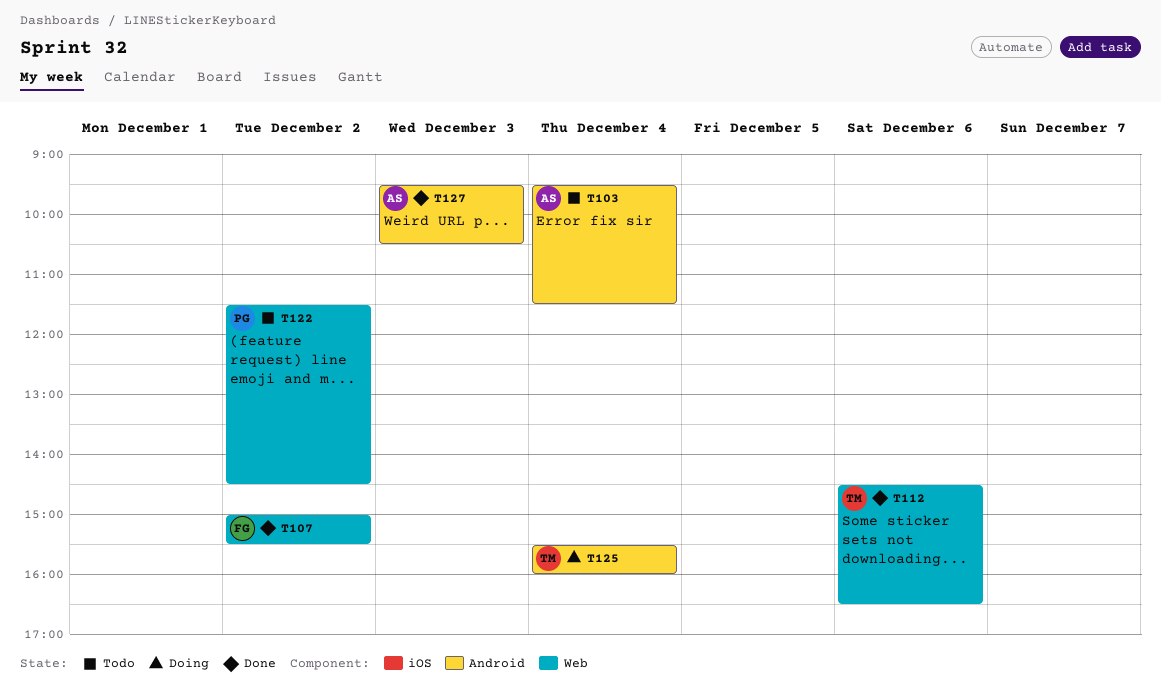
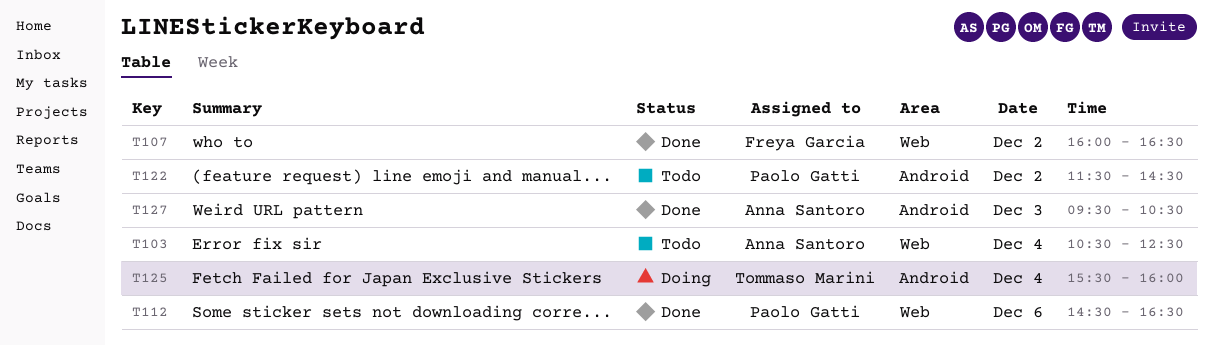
T103, label: Android -> Web
T103, begins: 09:30 -> 10:30
T103, ends: 11:30 -> 12:30
T107, begins: 15:00 -> 16:00
T107, ends: 15:30 -> 16:30
T112, owner: Tommaso Marini -> Paolo Gatti
T122, label: Web -> Android

